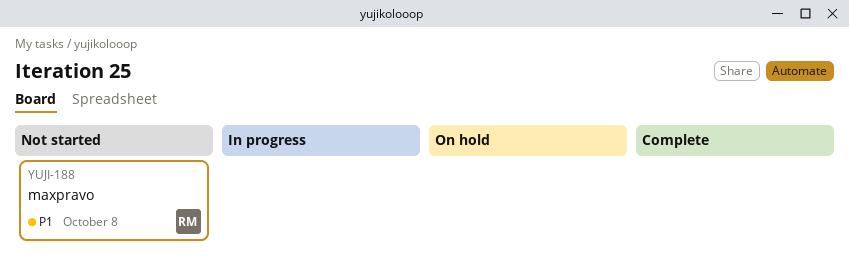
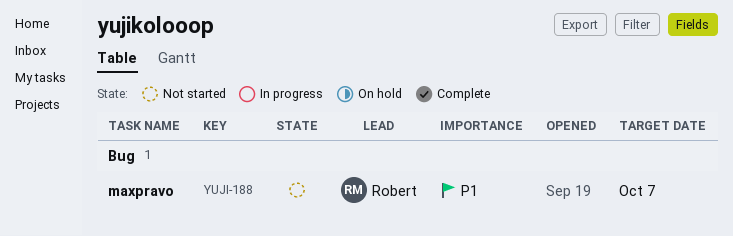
YUJI-188, due: Oct 8 -> Oct 7

